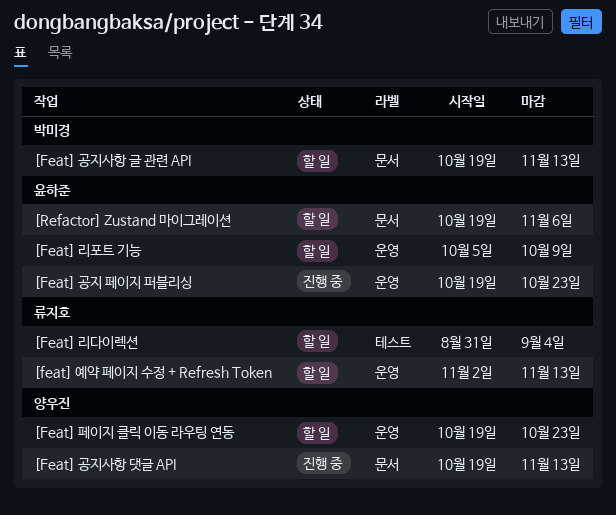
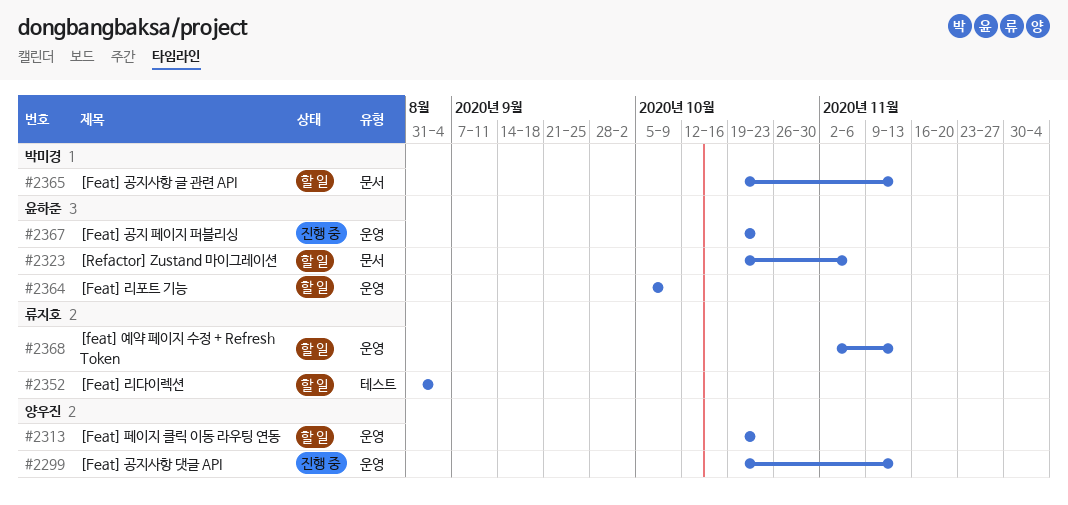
[Feat] 공지사항 댓글 API, label: 문서 -> 운영

